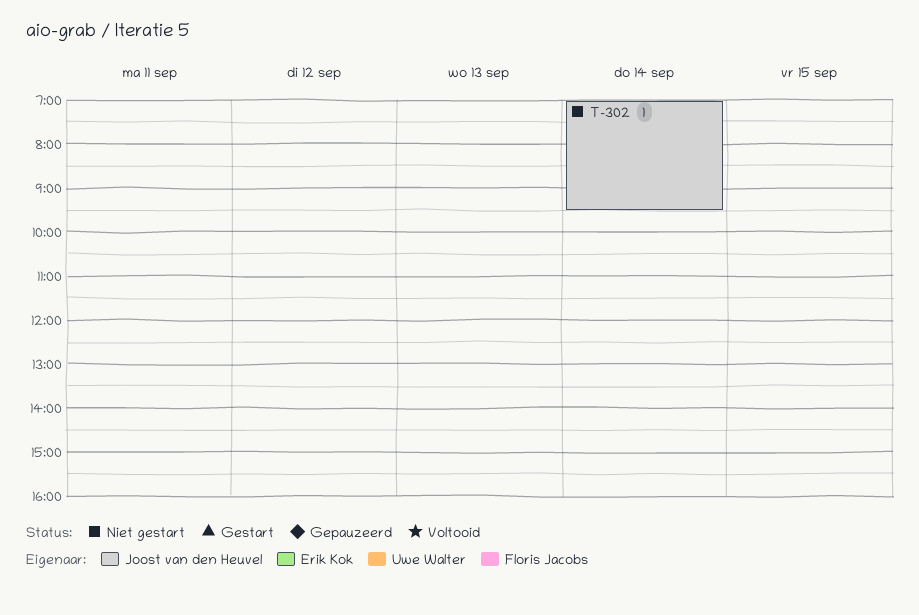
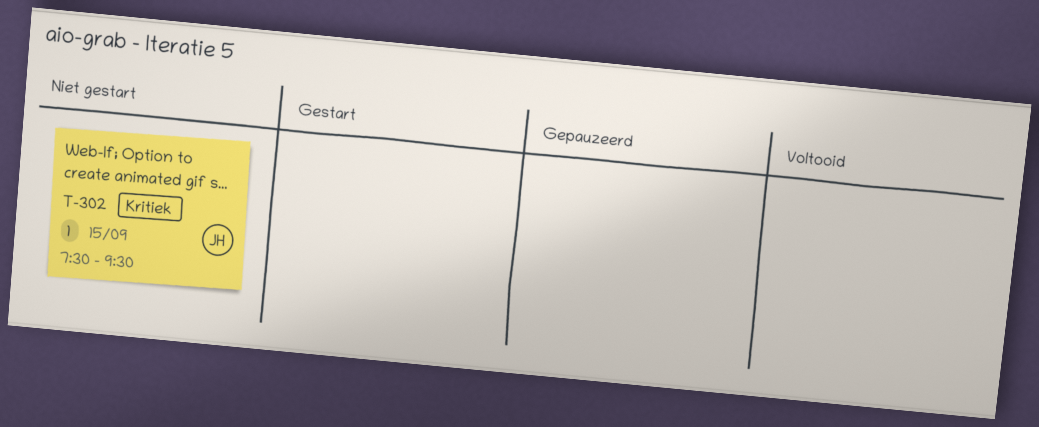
T-302, day: Sep 14 -> Sep 15
T-302, begins: 07:00 -> 07:30

